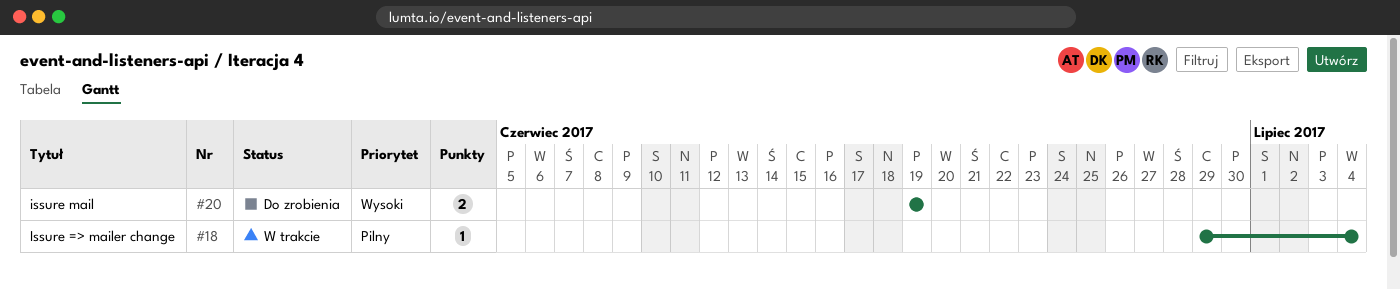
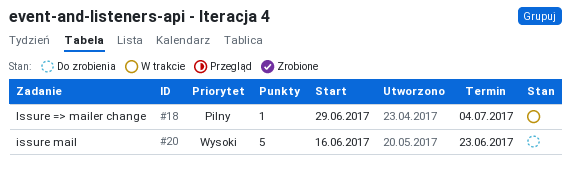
#20, estimate: 2 -> 5
#20, start: Jun 19 -> Jun 16
#20, due: Jun 19 -> Jun 23

